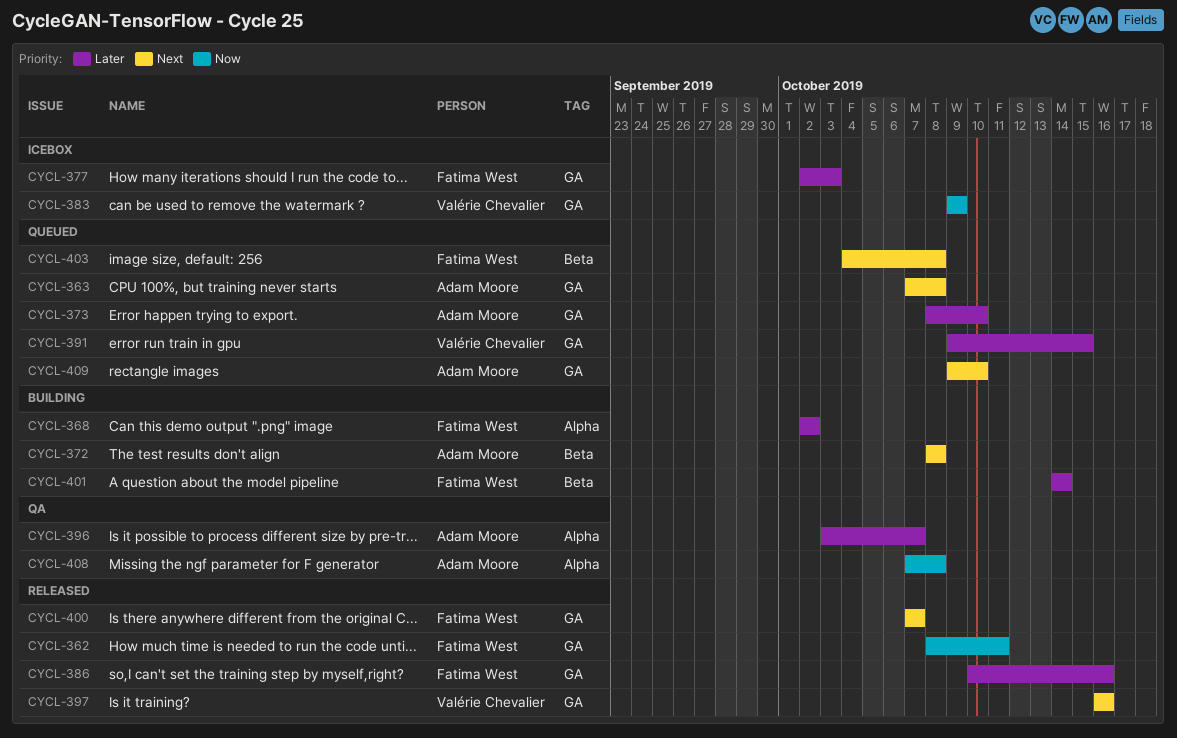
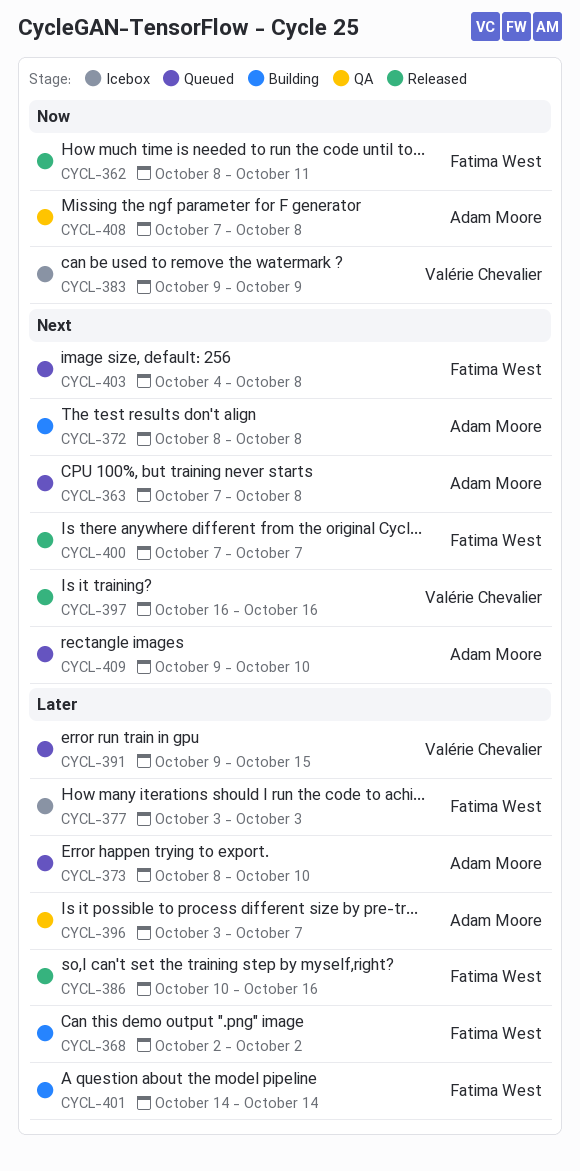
CYCL-377, start: Oct 2 -> Oct 3

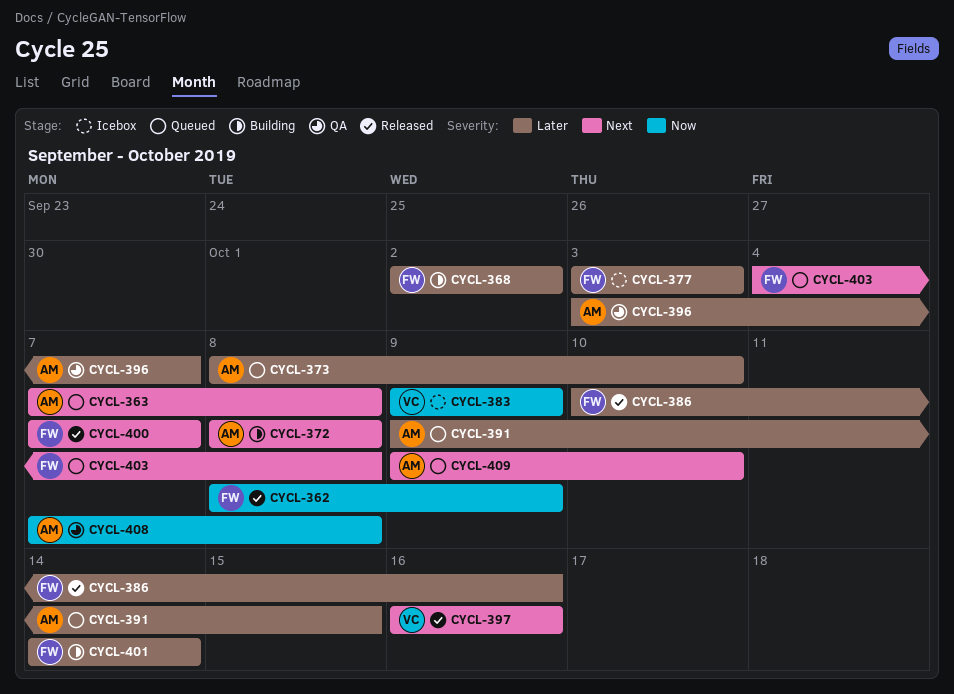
CYCL-362, due: Oct 11 -> Oct 9
CYCL-391, owner: Valérie Chevalier -> Adam Moore

